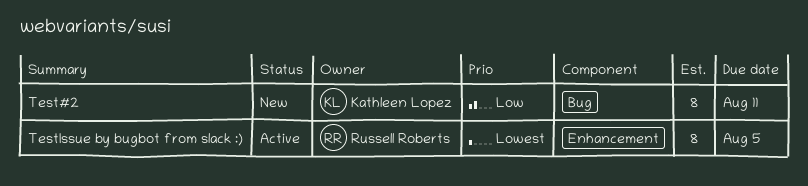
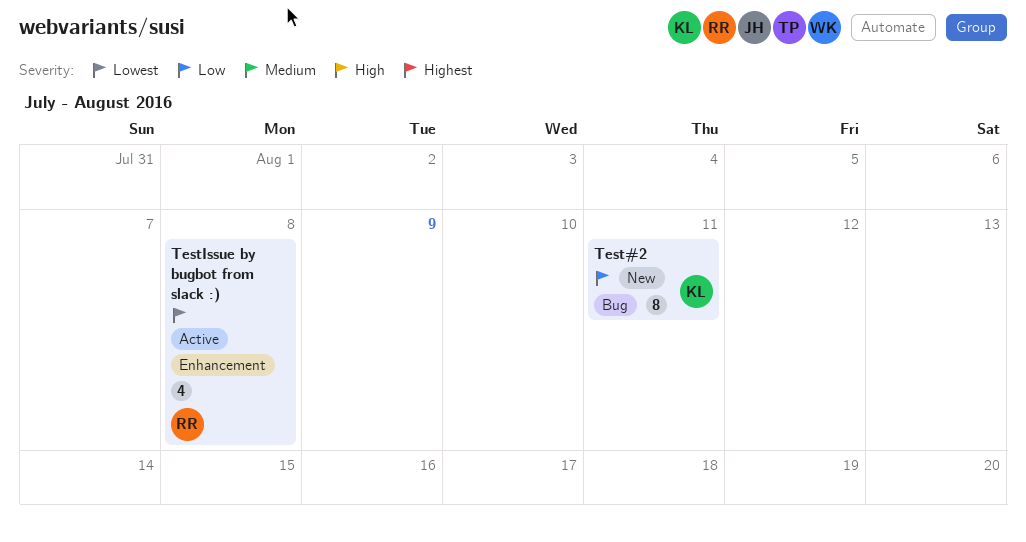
TestIssue by bugbot from slack :), estimate: 8 -> 4
TestIssue by bugbot from slack :), due: Aug 5 -> Aug 8

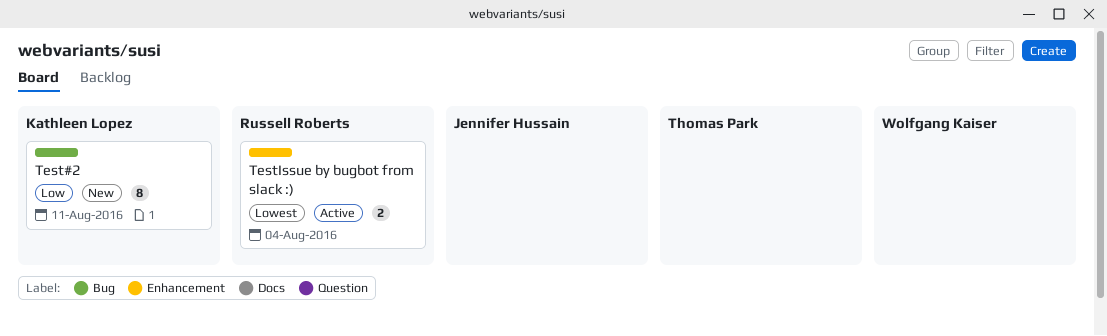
TestIssue by bugbot from slack :), estimate: 4 -> 2
TestIssue by bugbot from slack :), due: Aug 8 -> Aug 4

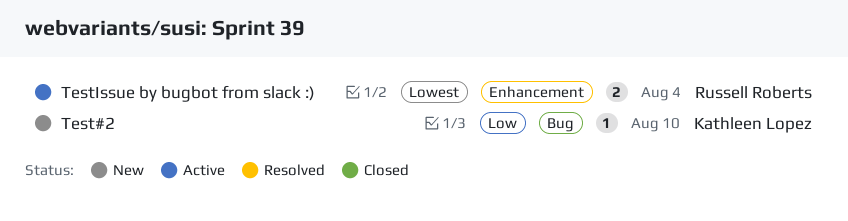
Test#2, estimate: 8 -> 1
Test#2, due: Aug 11 -> Aug 10

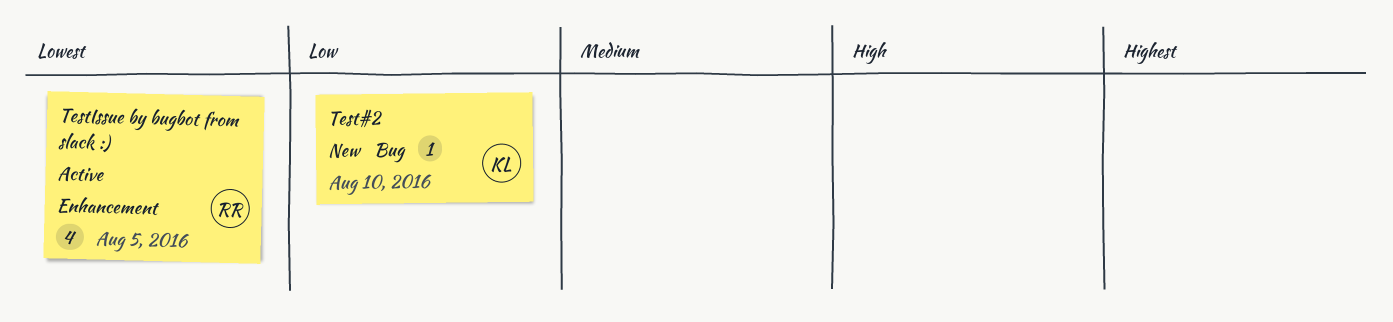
TestIssue by bugbot from slack :), estimate: 2 -> 4
TestIssue by bugbot from slack :), due: Aug 4 -> Aug 5

